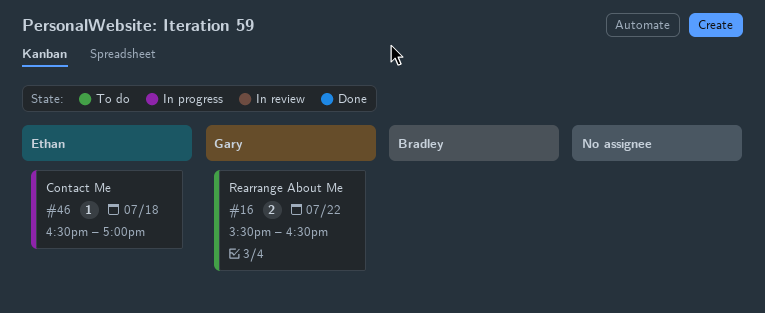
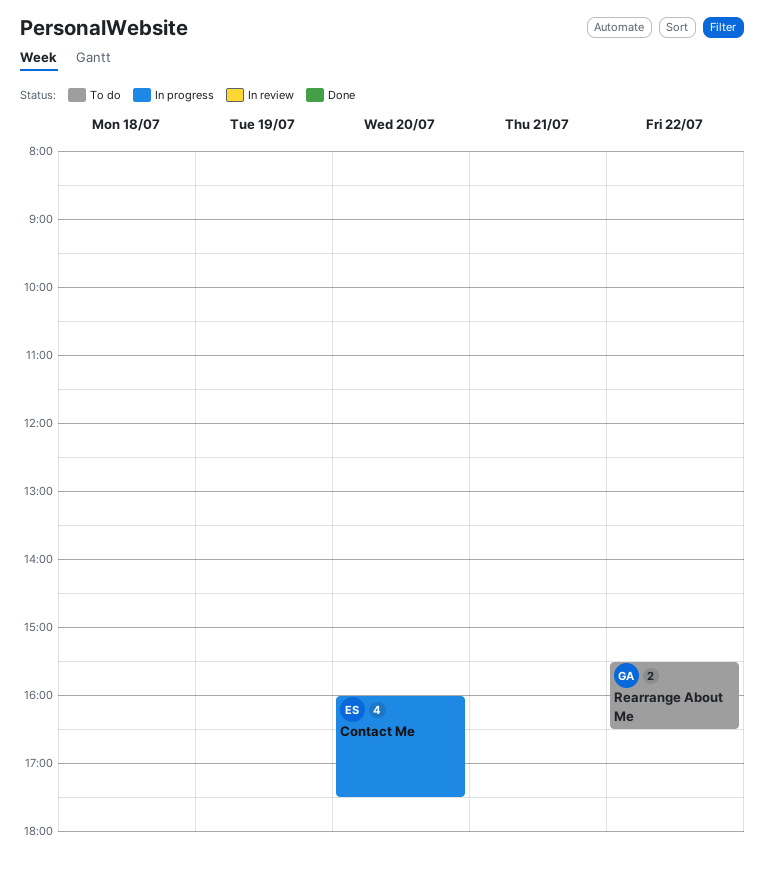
Contact Me, estimate: 1 -> 4
Contact Me, day: Jul 18 -> Jul 20
Contact Me, begins: 16:30 -> 16:00
Contact Me, ends: 17:00 -> 17:30

